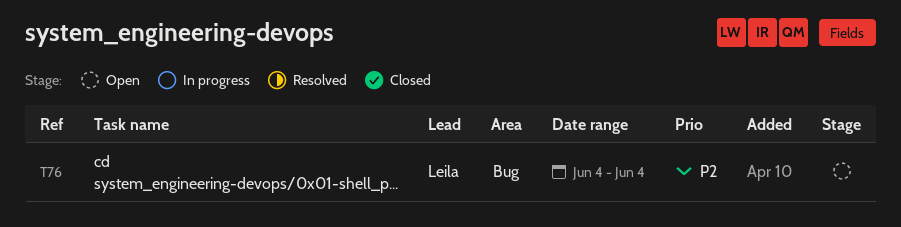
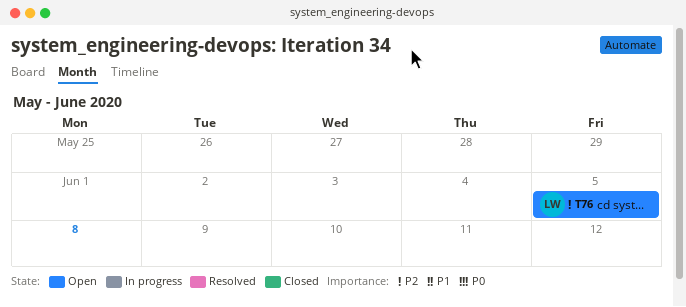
T76, start: Jun 4 -> Jun 5
T76, due: Jun 4 -> Jun 5

